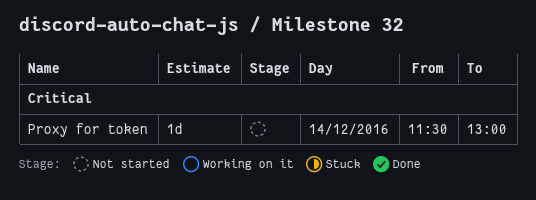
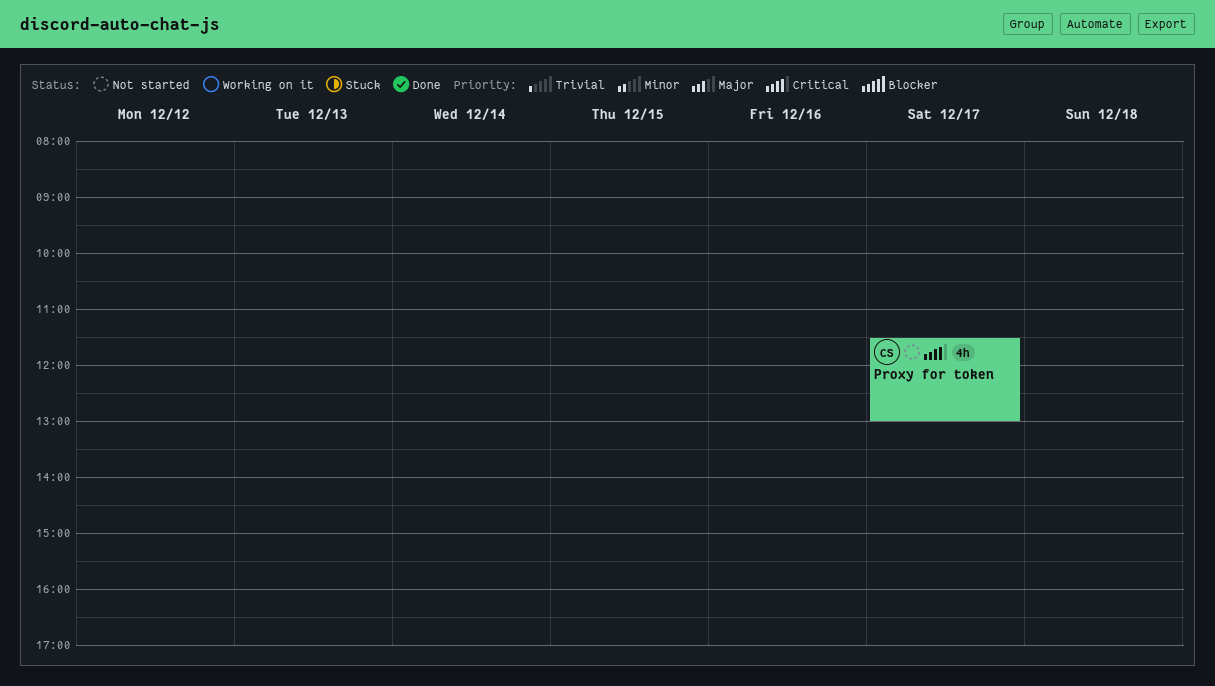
Proxy for token, estimate: 1d -> 4h
Proxy for token, day: Dec 14 -> Dec 17

